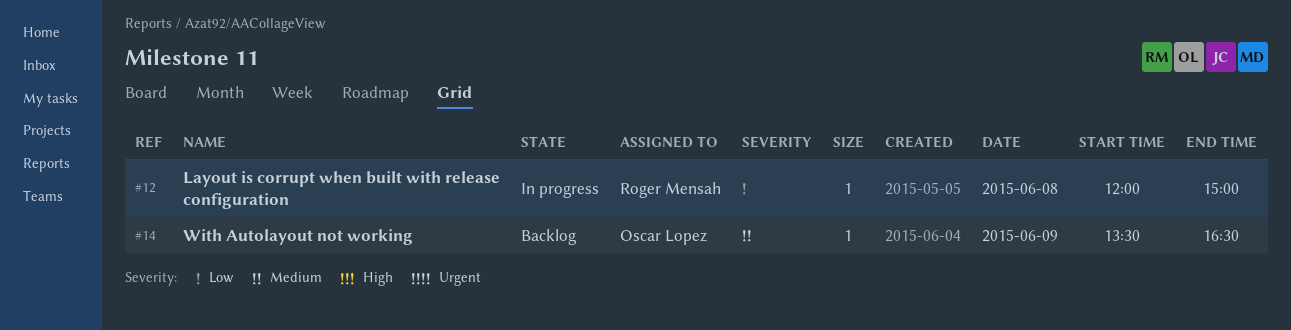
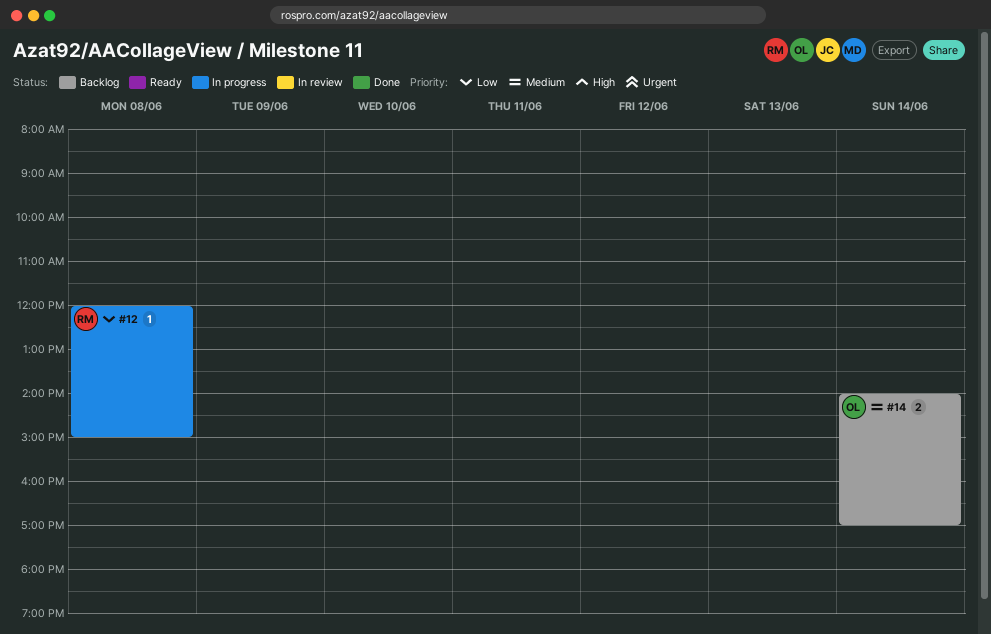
#14, estimate: 1 -> 2
#14, day: Jun 9 -> Jun 14
#14, begins: 13:30 -> 14:00
#14, ends: 16:30 -> 17:00

